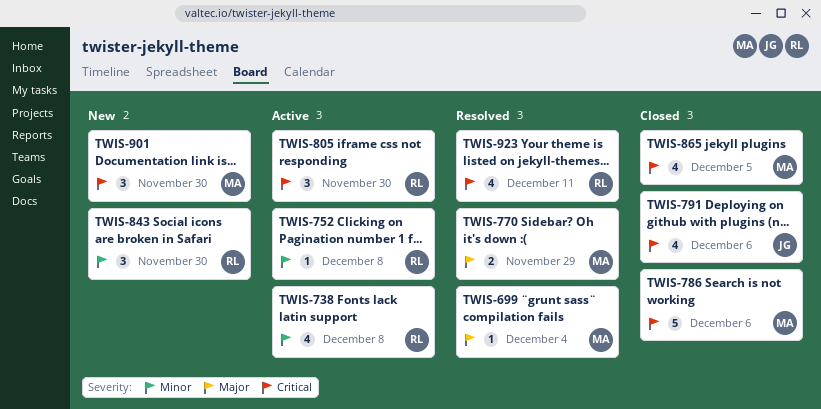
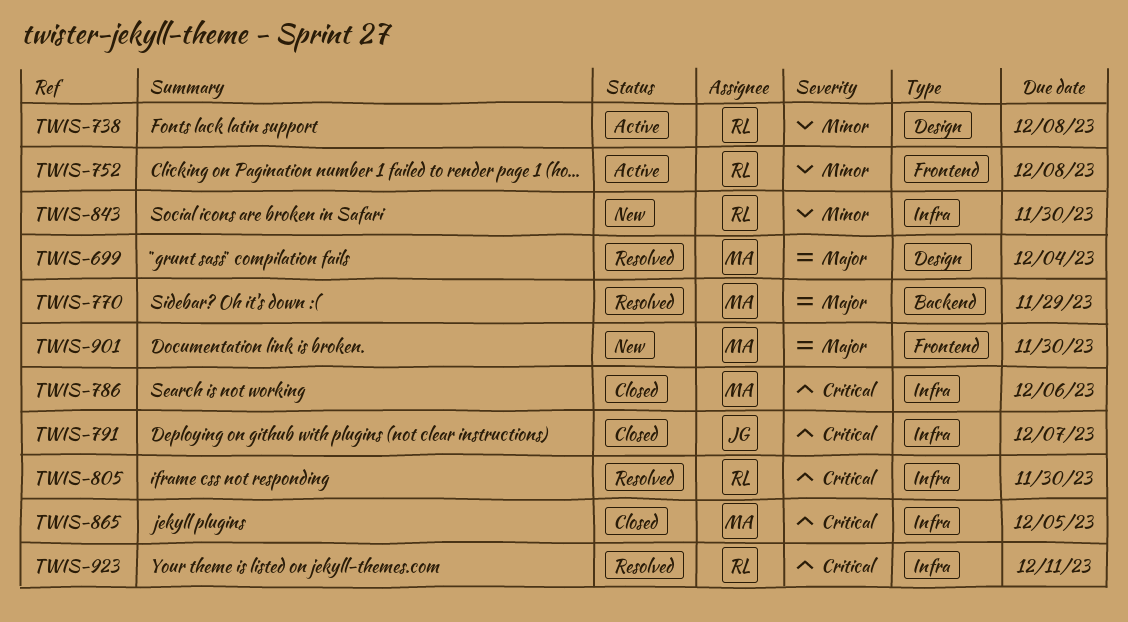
TWIS-791, due: Dec 6 -> Dec 7
TWIS-805, status: Active -> Resolved
TWIS-901, priority: Critical -> Major

